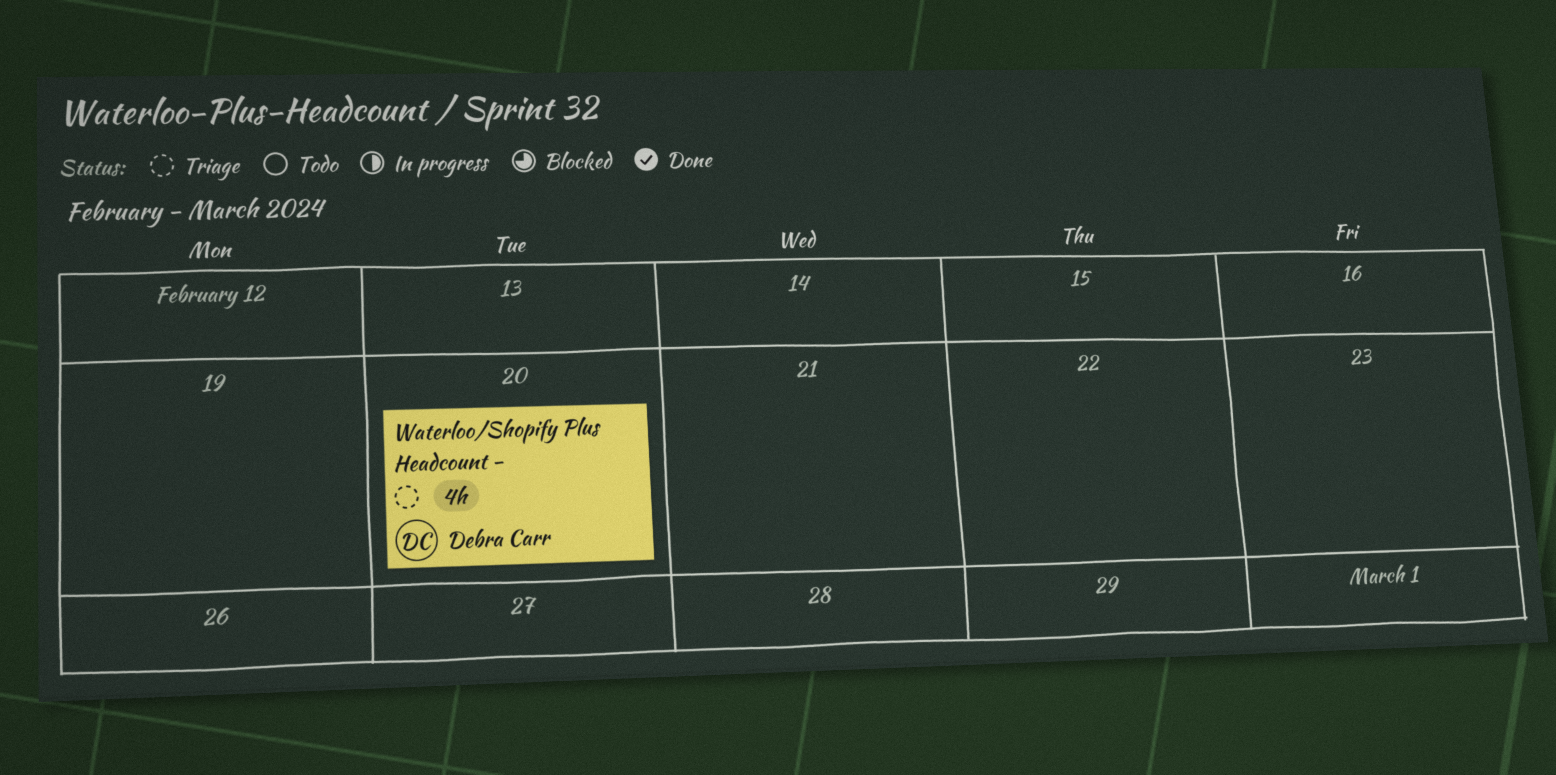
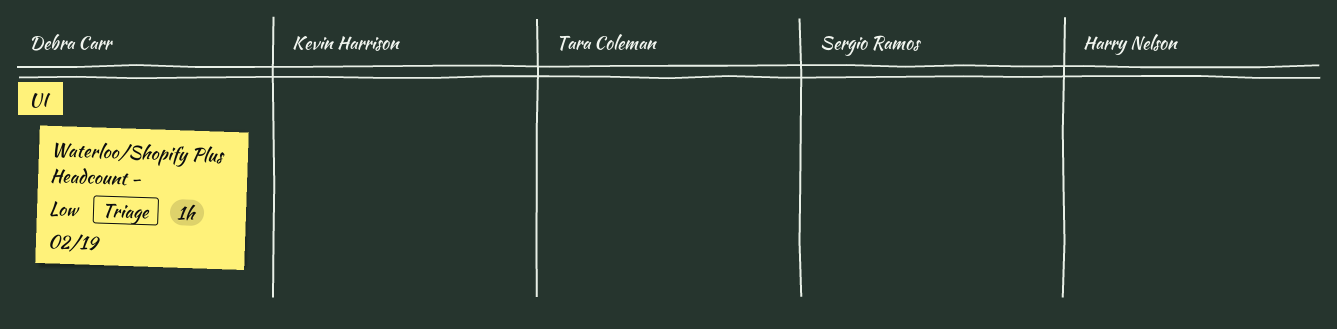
Waterloo/Shopify Plus Headcount -, estimate: 4h -> 1h
Waterloo/Shopify Plus Headcount -, due: Feb 20 -> Feb 19

